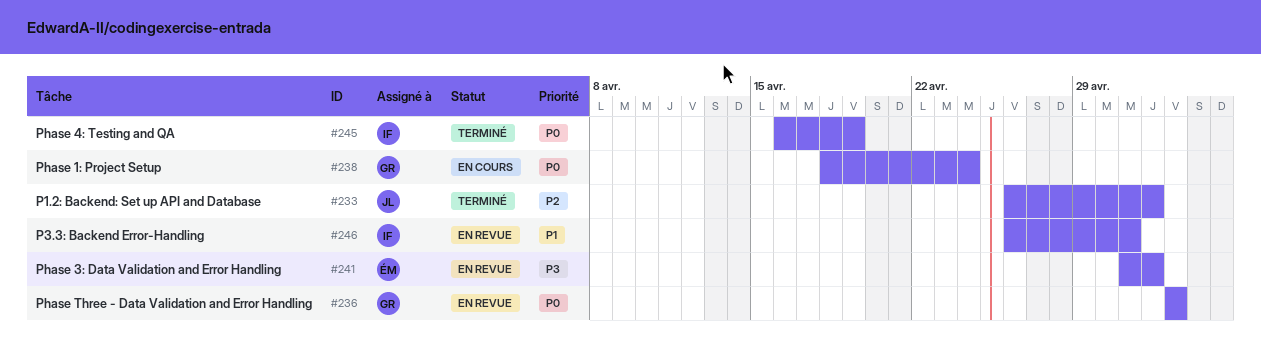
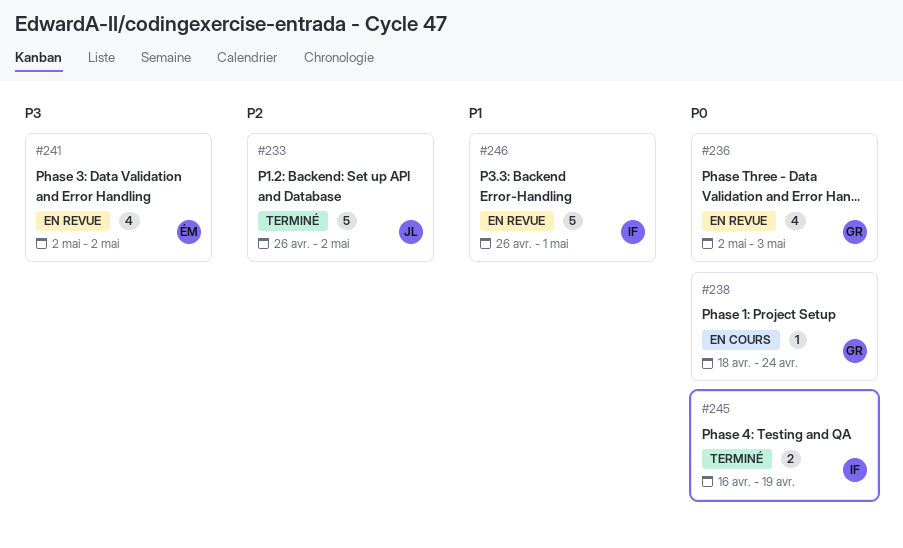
#236, start: May 3 -> May 2
#241, start: May 1 -> May 2

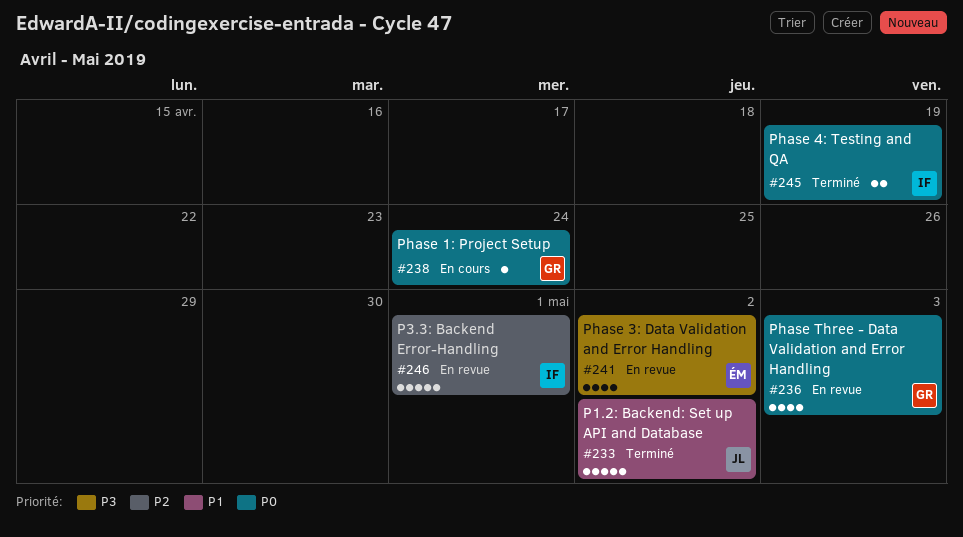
#233, priority: P2 -> P1
#246, priority: P1 -> P2

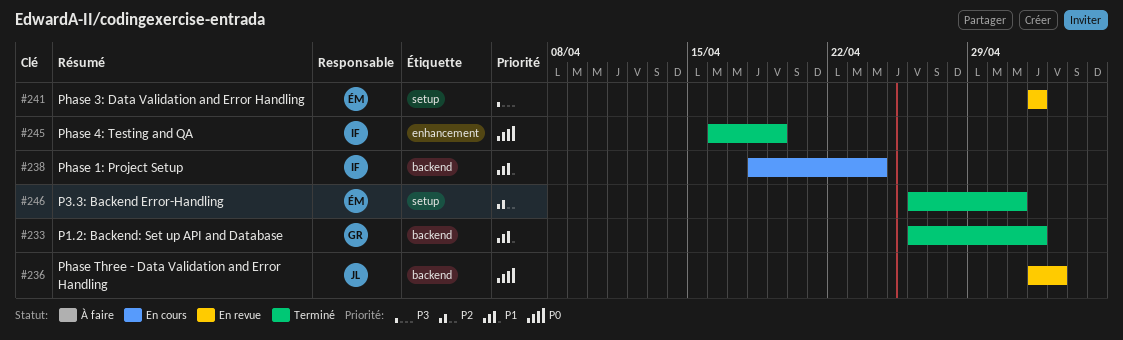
#233, owner: JL -> GR
#236, owner: GR -> JL
#238, owner: GR -> IF
#238, priority: P0 -> P1
#246, status: En revue -> Terminé
#246, owner: IF -> ÉM

